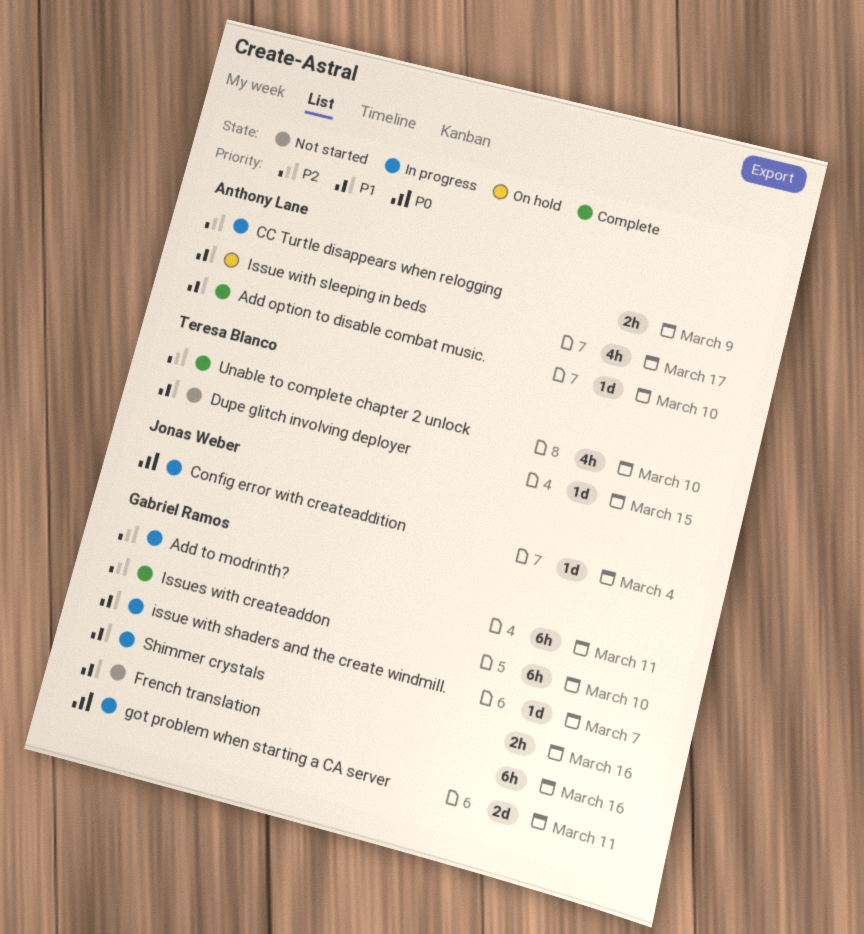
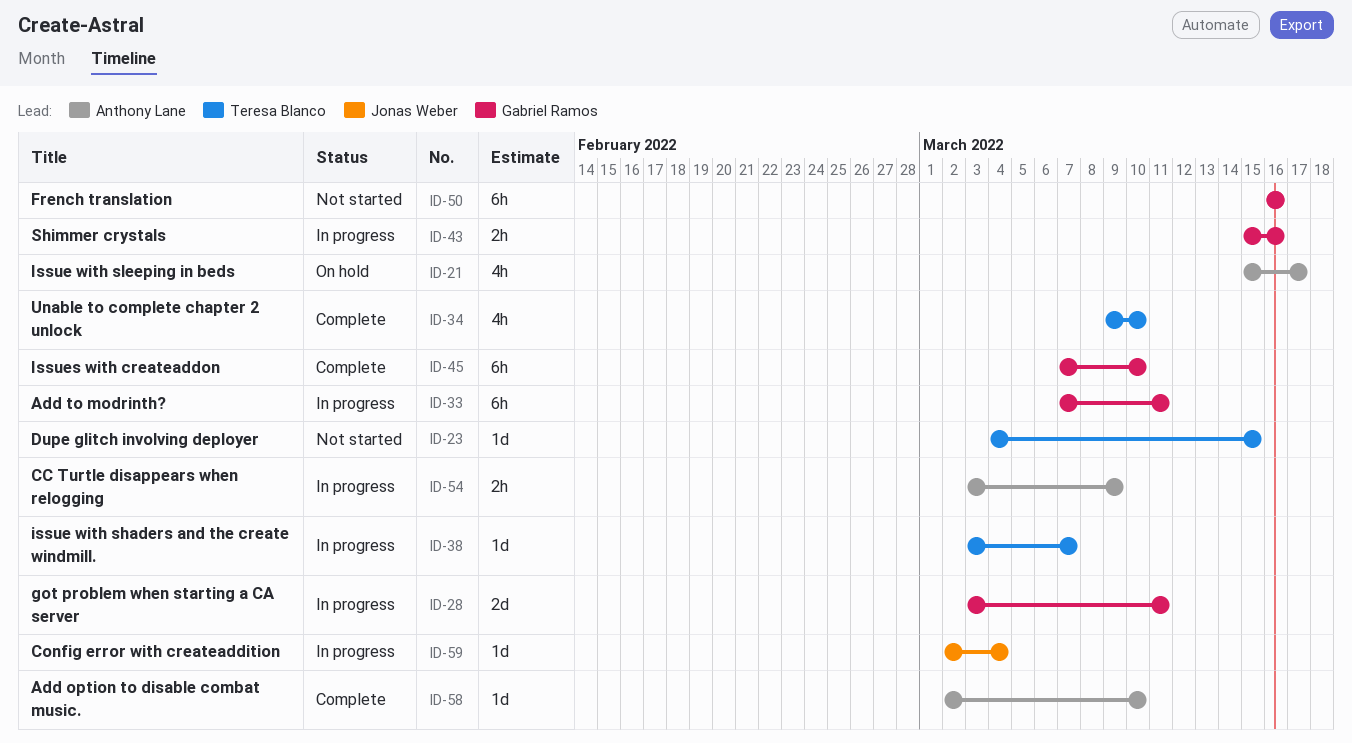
issue with shaders and the create windmill., owner: Gabriel Ramos -> Teresa Blanco

